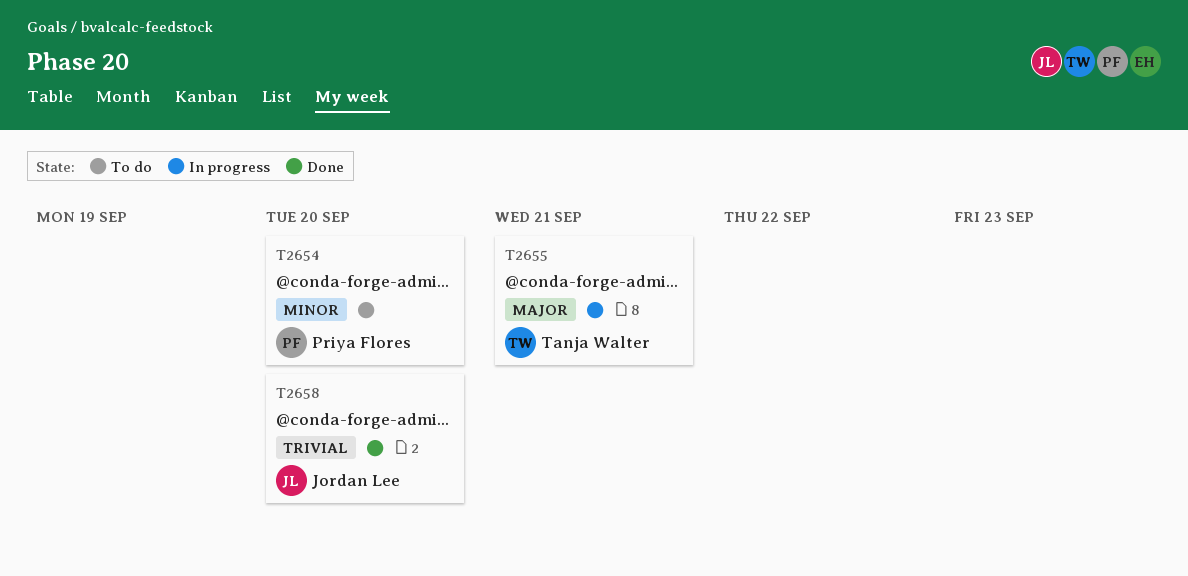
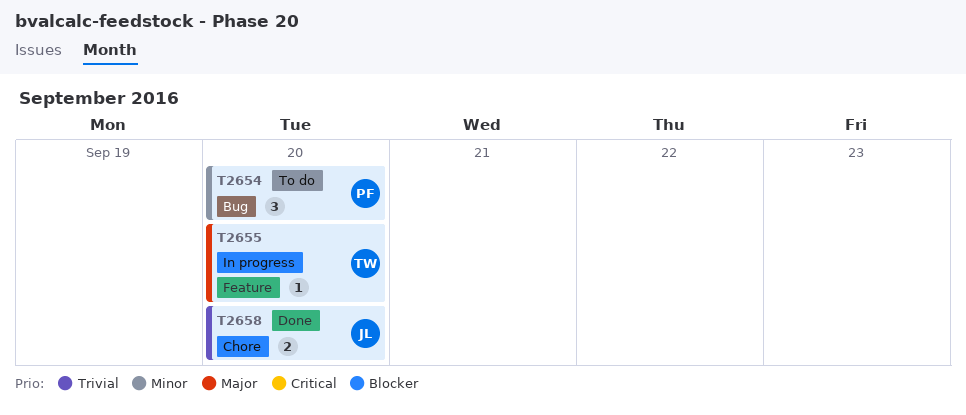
T2655, due: Sep 21 -> Sep 20

